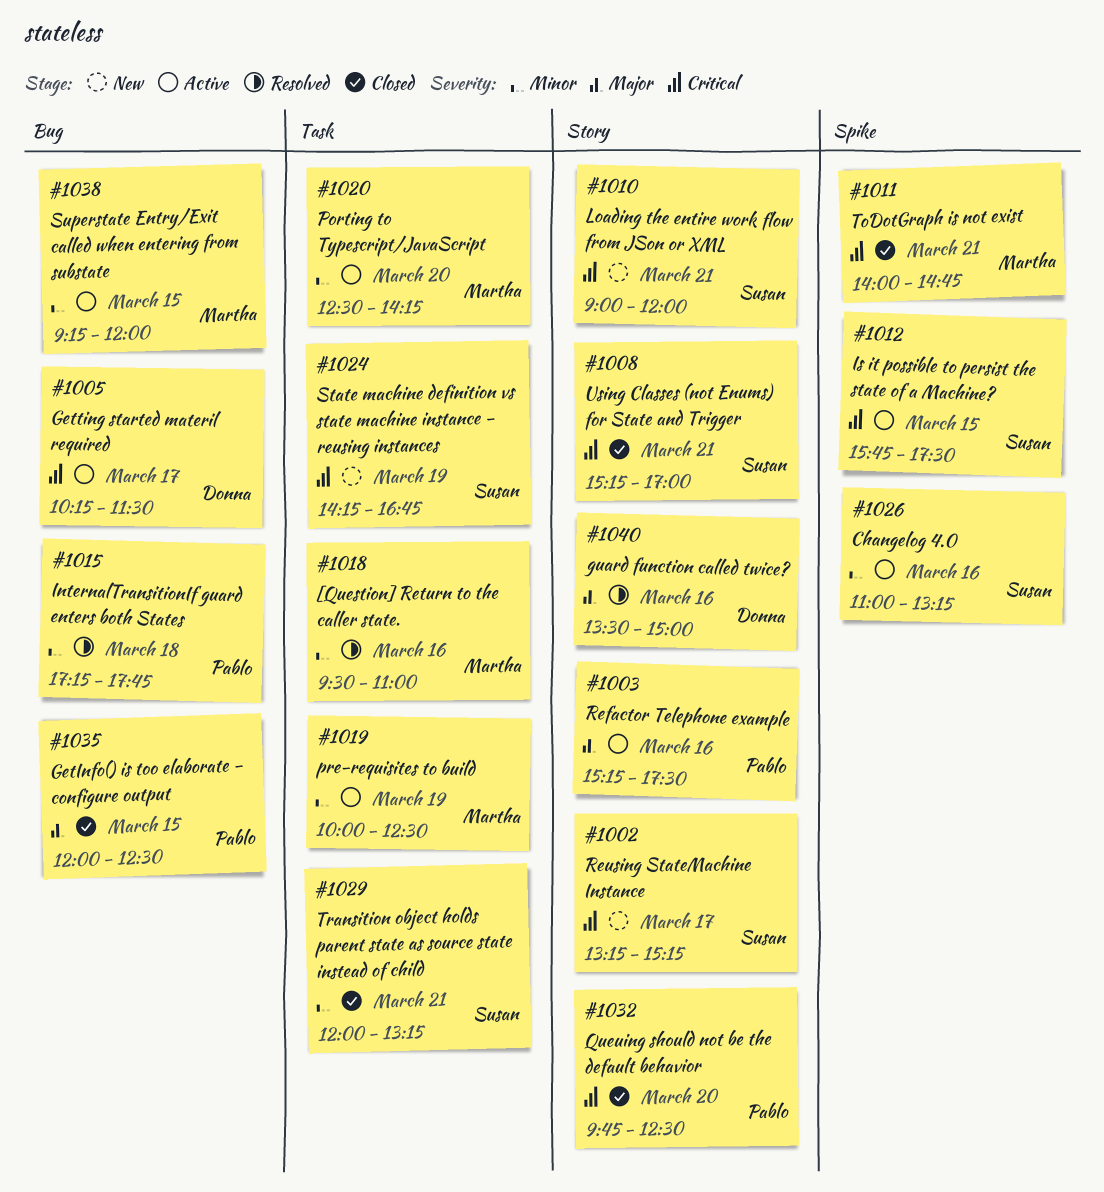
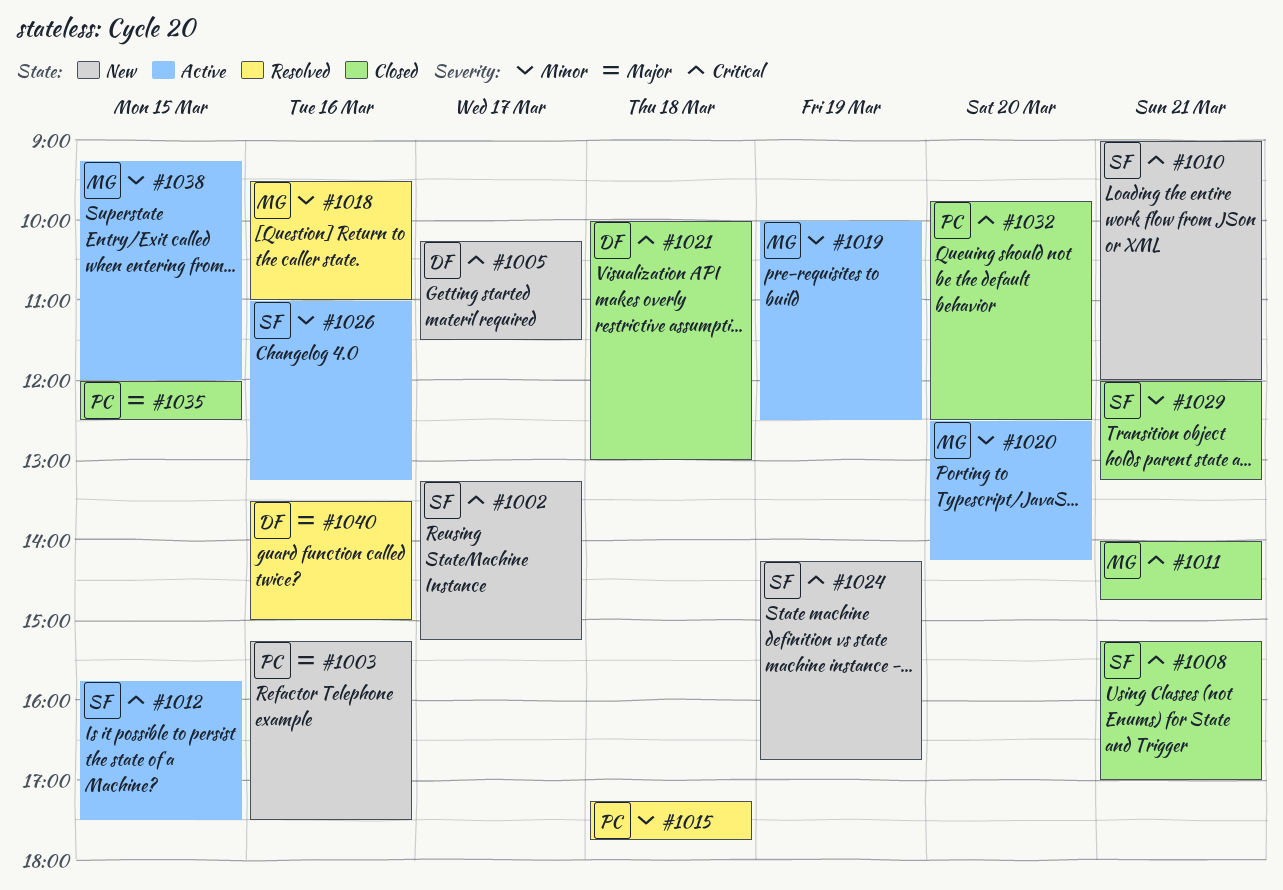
#1003, status: Active -> New
#1005, status: Active -> New
#1021: none -> present

